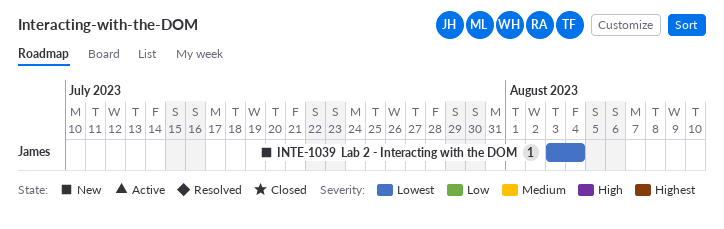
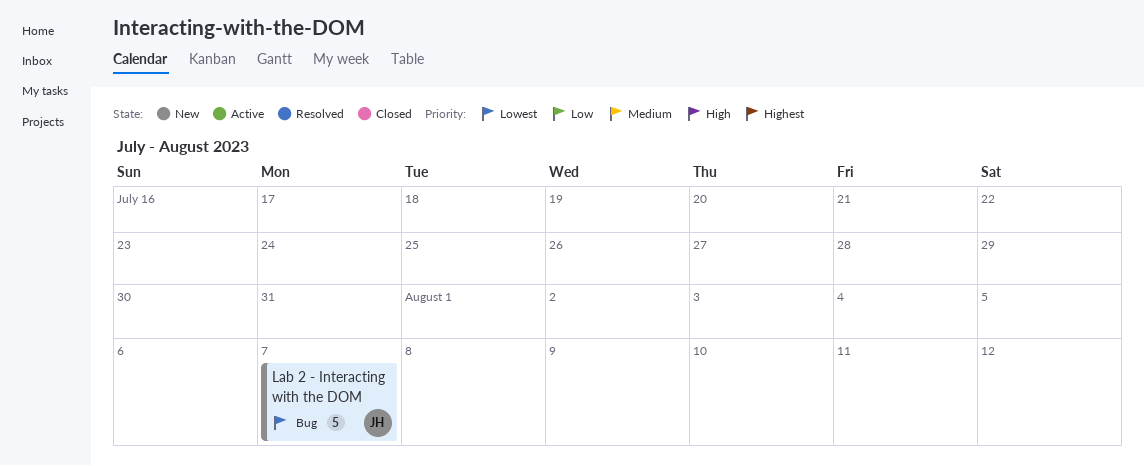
Lab 2 - Interacting with the DOM, estimate: 1 -> 5
Lab 2 - Interacting with the DOM, due: Aug 4 -> Aug 7

